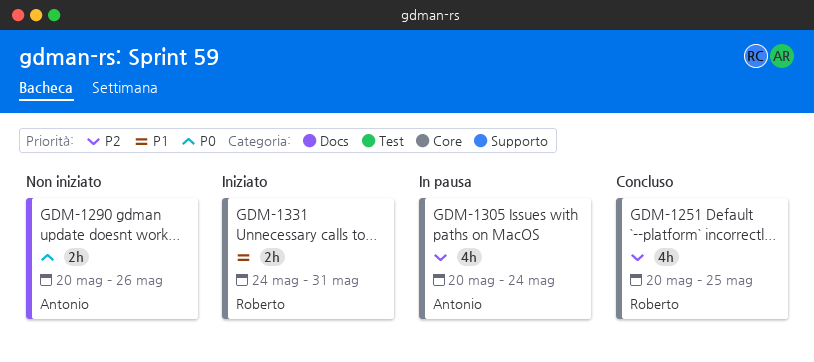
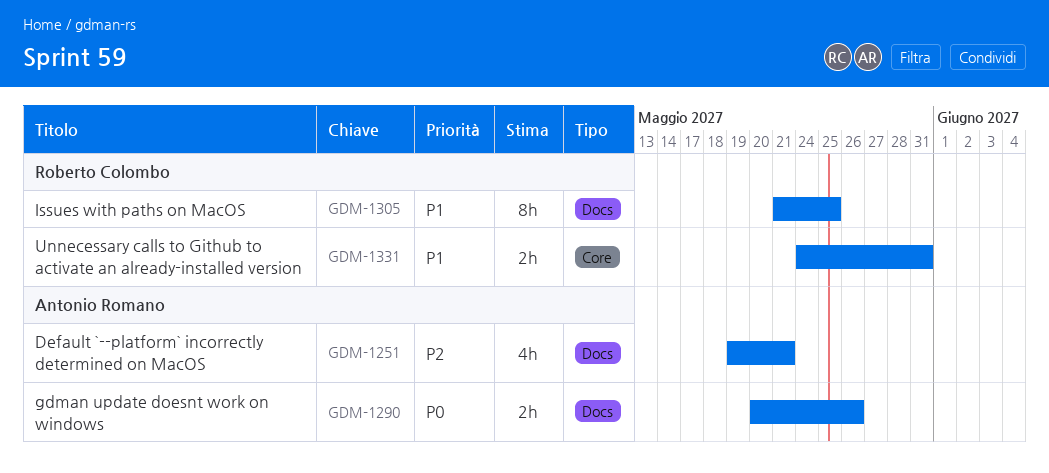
GDM-1251, owner: Roberto Colombo -> Antonio Romano
GDM-1251, label: Core -> Docs
GDM-1251, start: May 20 -> May 19
GDM-1251, due: May 25 -> May 21
GDM-1305, owner: Antonio Romano -> Roberto Colombo
GDM-1305, priority: P2 -> P1
GDM-1305, label: Core -> Docs
GDM-1305, estimate: 4h -> 8h
GDM-1305, start: May 20 -> May 21
GDM-1305, due: May 24 -> May 25

